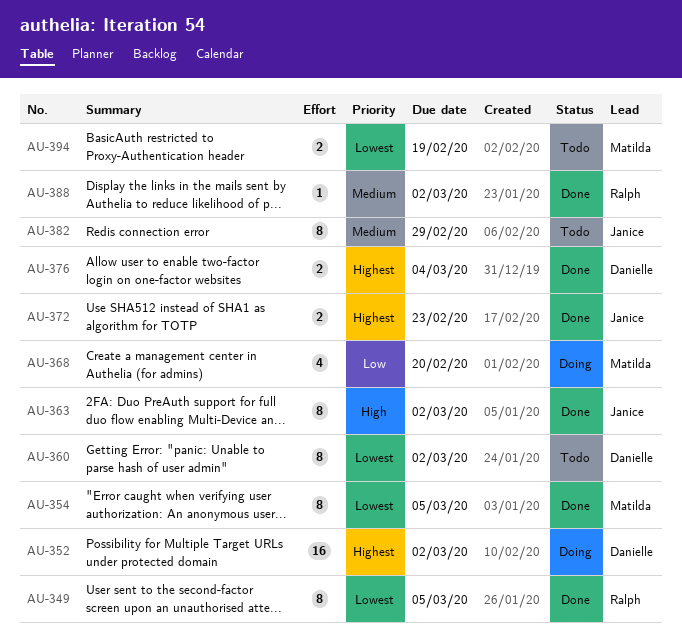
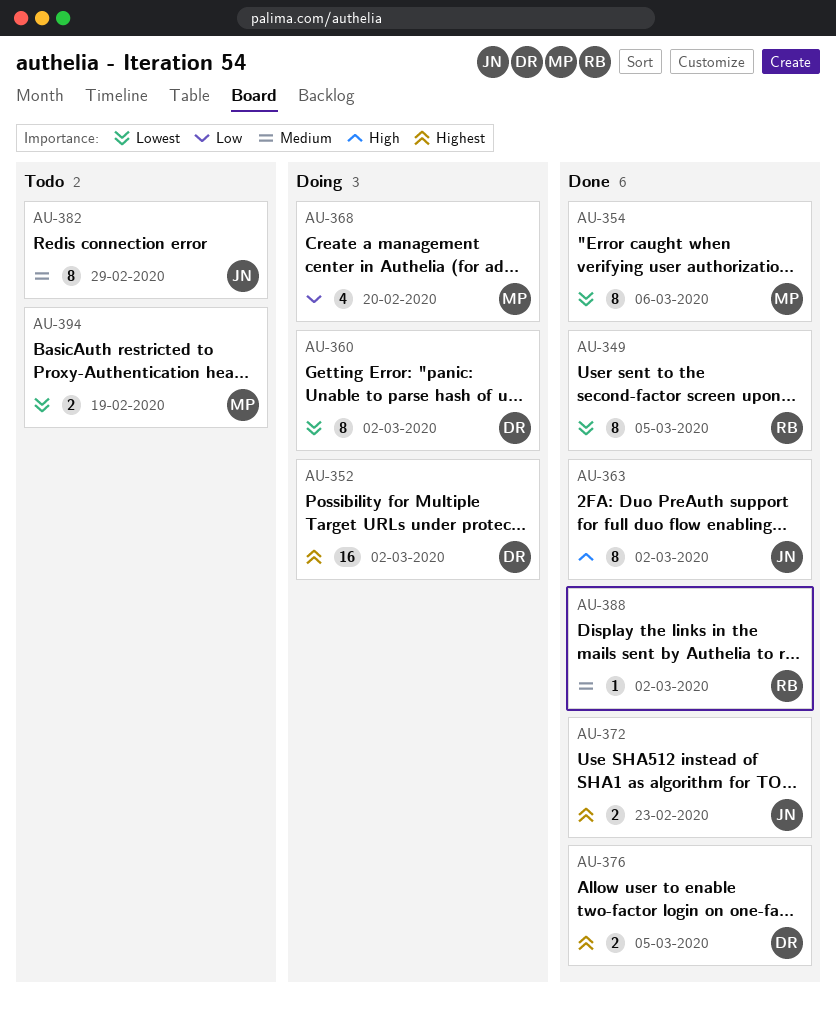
AU-354, due: Mar 5 -> Mar 6
AU-360, status: Todo -> Doing
AU-376, due: Mar 4 -> Mar 5

